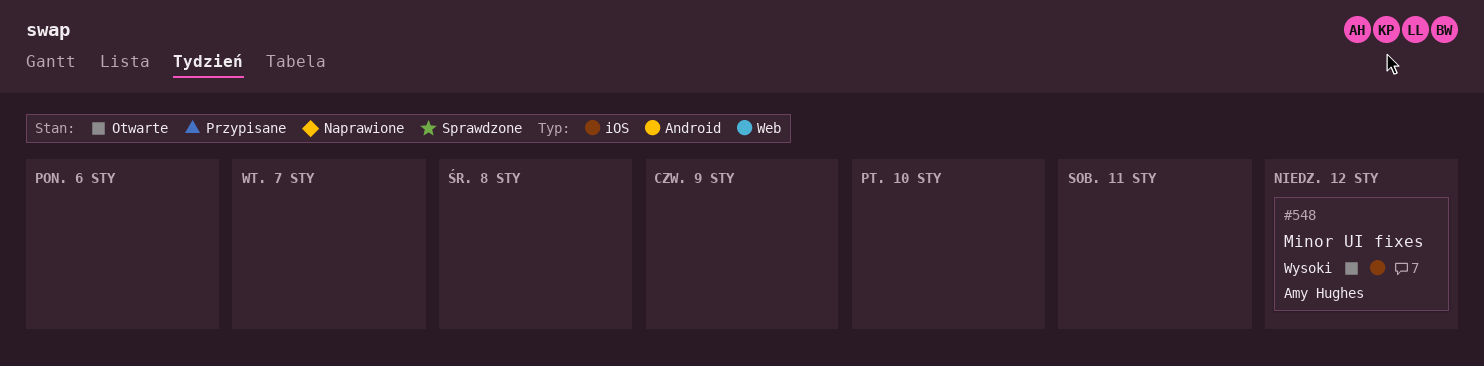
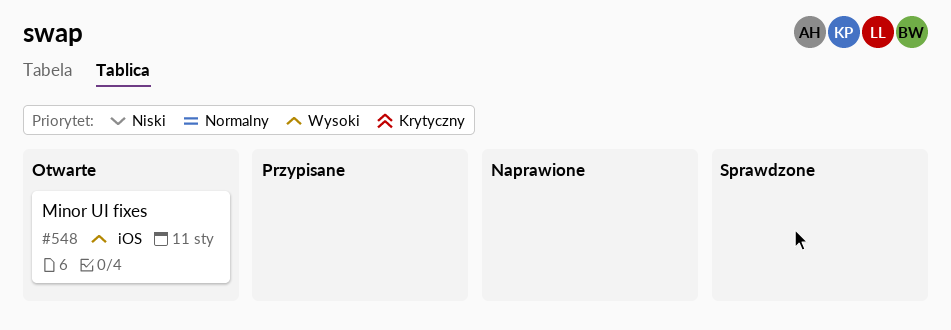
#548, due: Jan 12 -> Jan 11

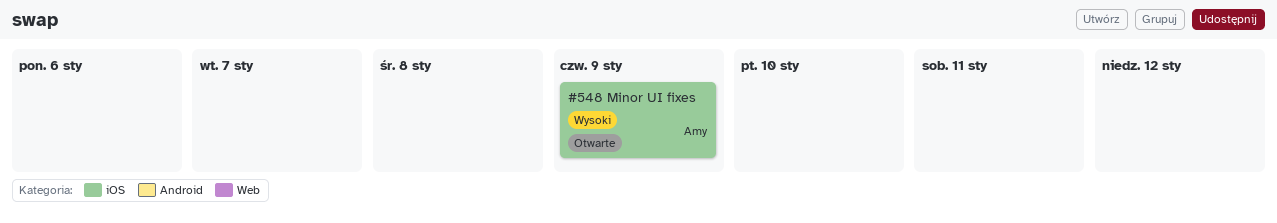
#548, due: Jan 11 -> Jan 9

